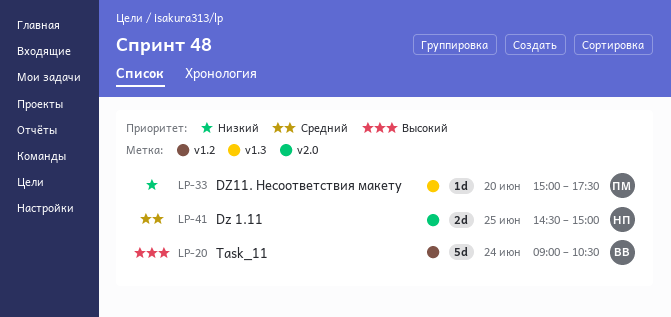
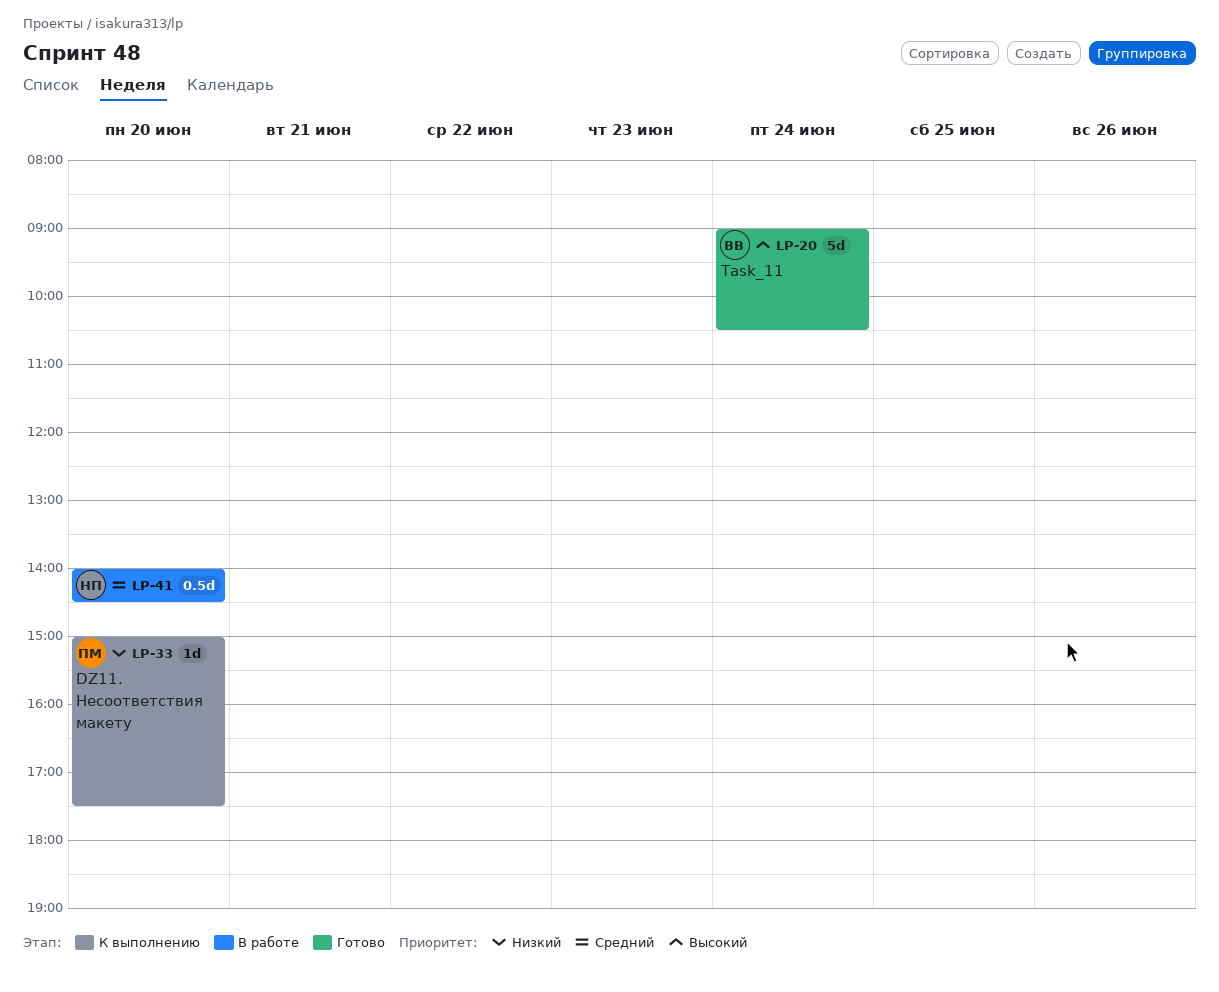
LP-41, estimate: 2d -> 0.5d
LP-41, day: Jun 25 -> Jun 20
LP-41, begins: 14:30 -> 14:00
LP-41, ends: 15:00 -> 14:30

